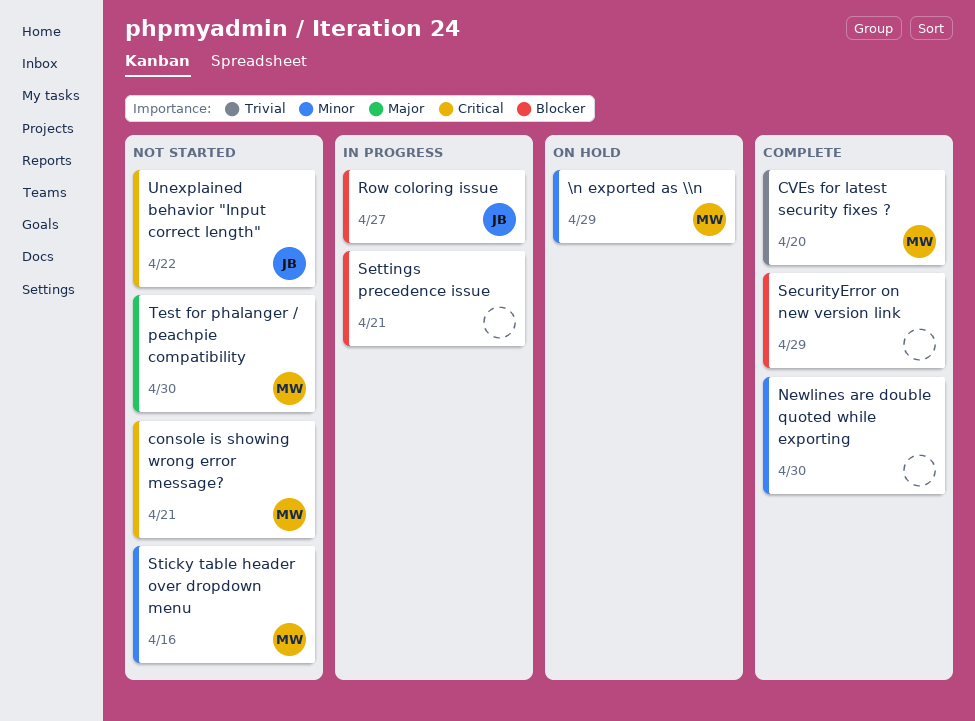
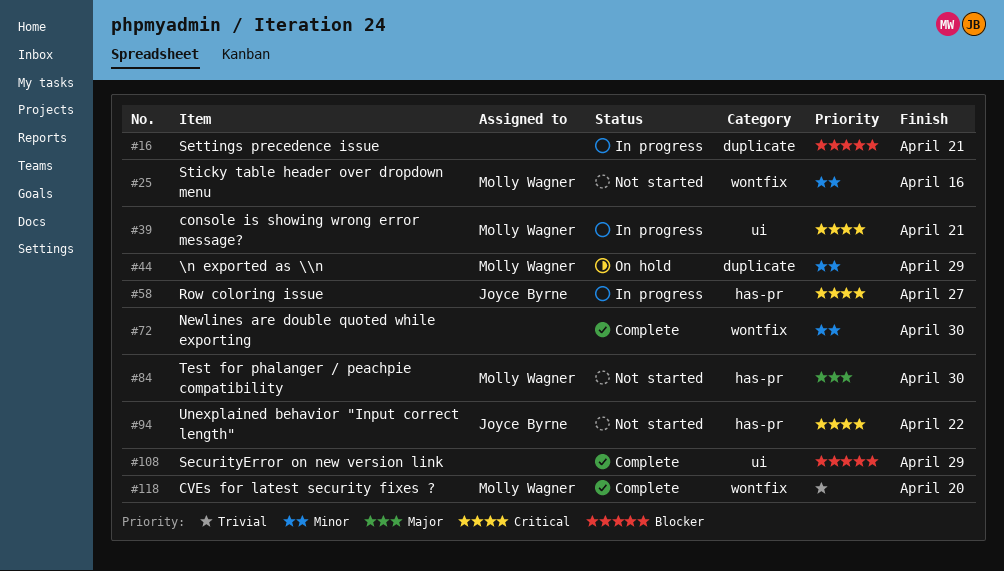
console is showing wrong error message?, status: Not started -> In progress
Row coloring issue, priority: Blocker -> Critical

